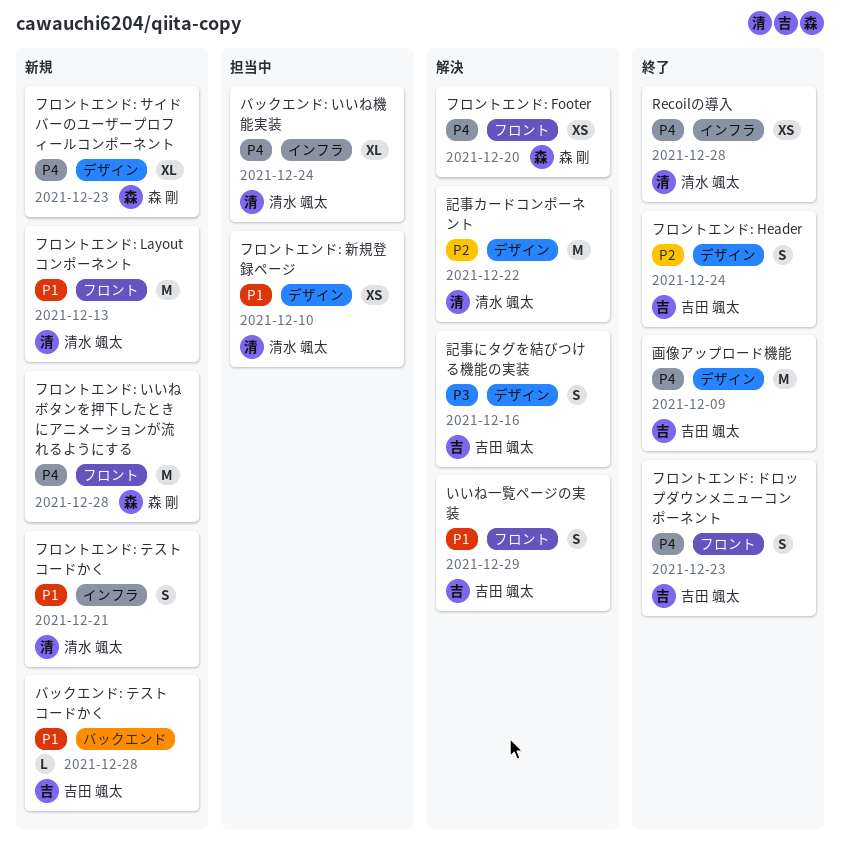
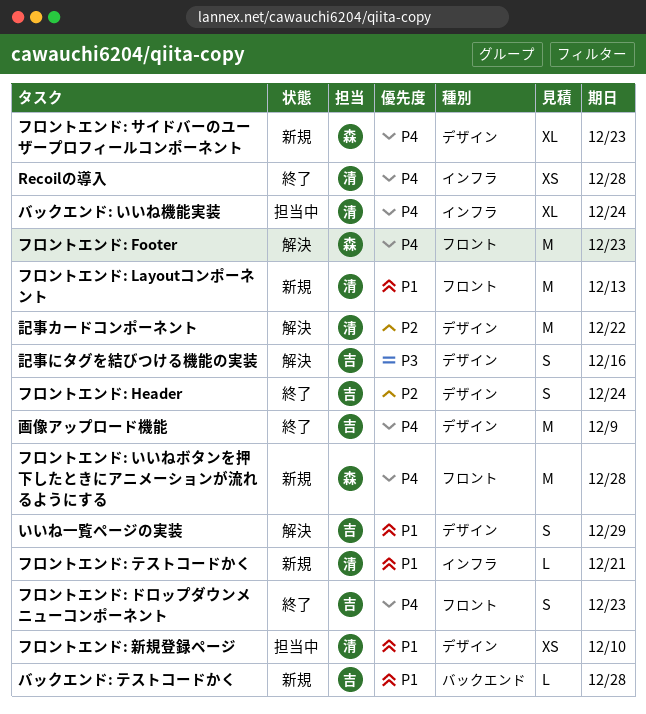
いいね一覧ページの実装, label: フロント -> デザイン
フロントエンド: Footer, estimate: XS -> M
フロントエンド: Footer, due: Dec 20 -> Dec 23
フロントエンド: テストコードかく, estimate: S -> L

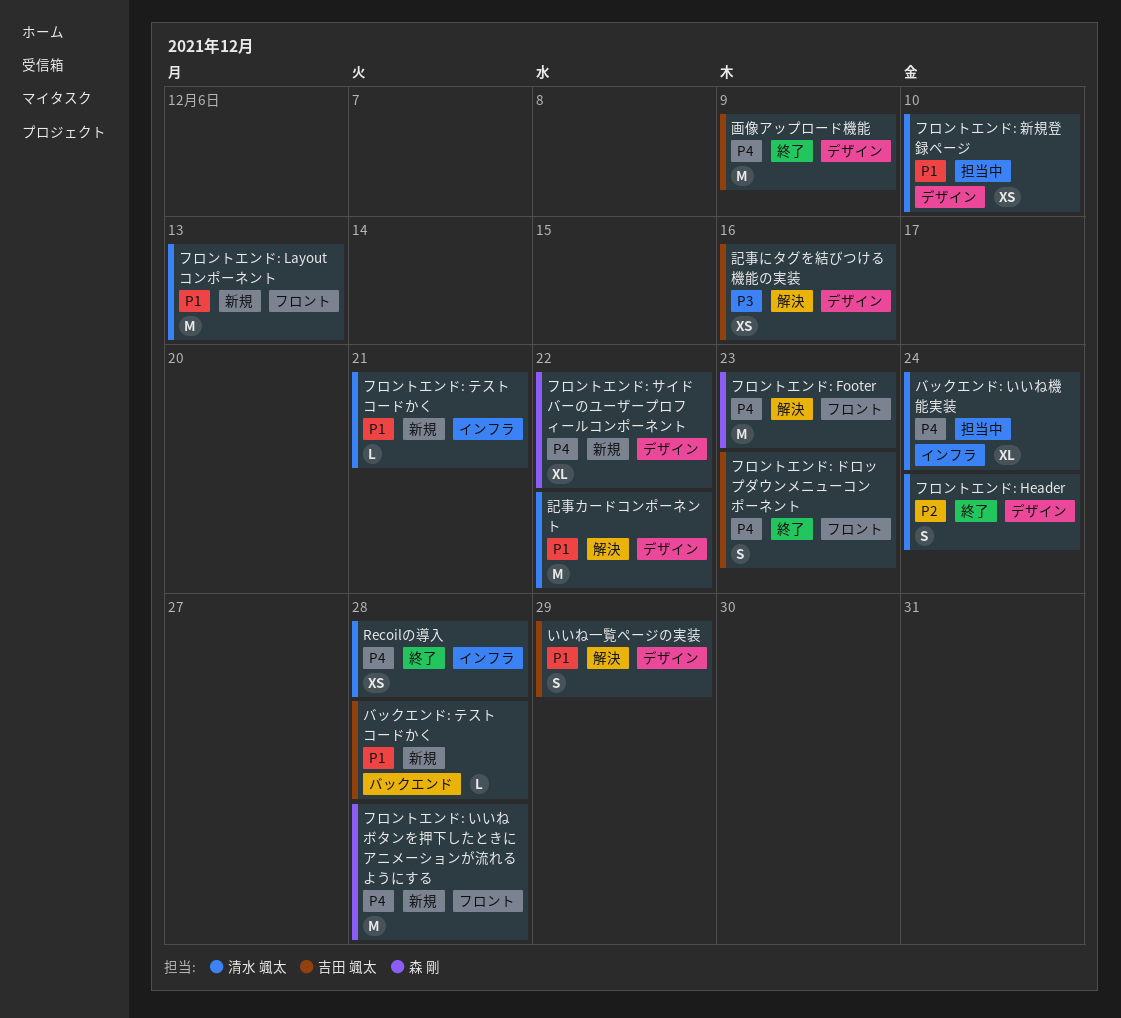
フロントエンド: Header, owner: 吉田 颯太 -> 清水 颯太
フロントエンド: サイドバーのユーザープロフィールコンポーネント, due: Dec 23 -> Dec 22
記事にタグを結びつける機能の実装, estimate: S -> XS
記事カードコンポーネント, priority: P2 -> P1

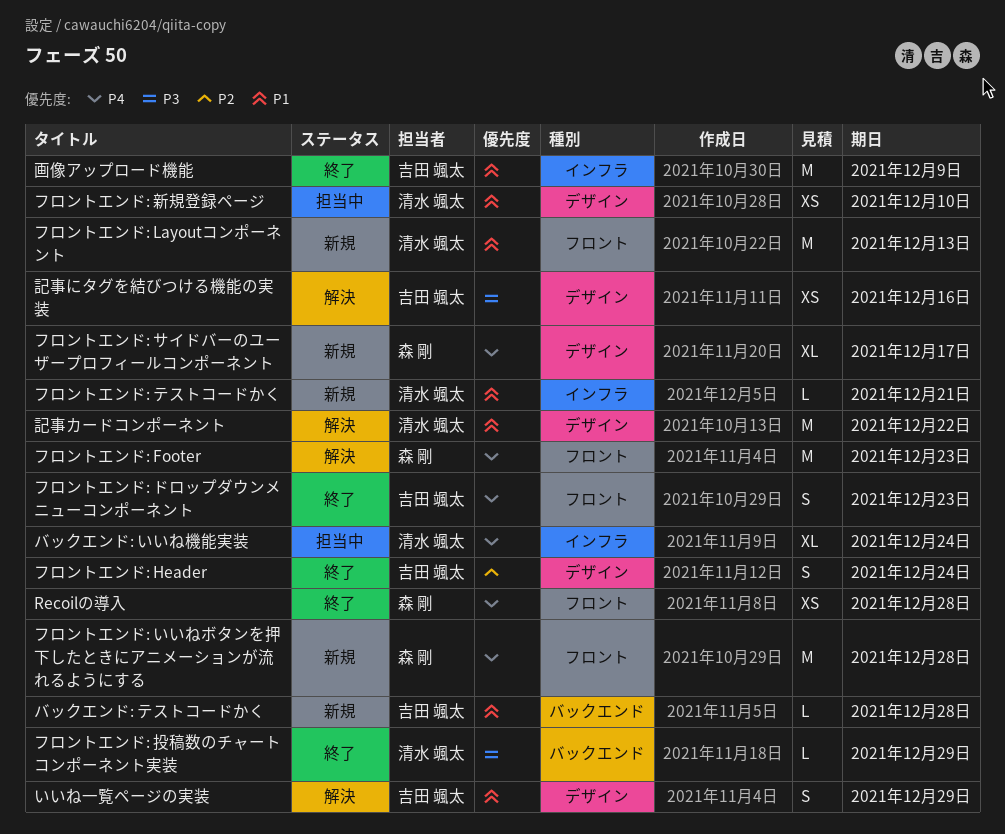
Recoilの導入, owner: 清水 颯太 -> 森 剛
Recoilの導入, label: インフラ -> フロント
フロントエンド: Header, owner: 清水 颯太 -> 吉田 颯太
フロントエンド: サイドバーのユーザープロフィールコンポーネント, due: Dec 22 -> Dec 17
フロントエンド: 投稿数のチャートコンポーネント実装: none -> present
画像アップロード機能, priority: P4 -> P1
画像アップロード機能, label: デザイン -> インフラ

